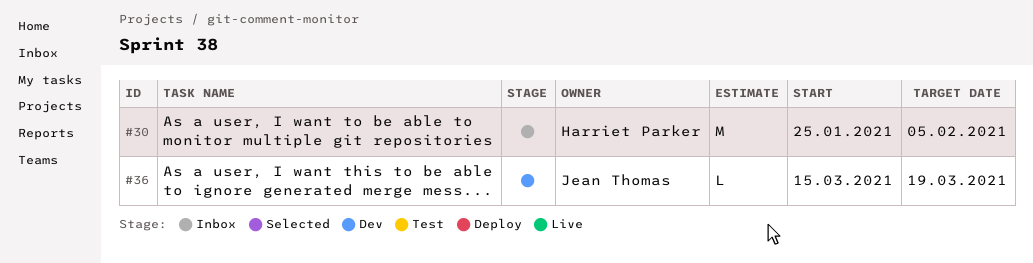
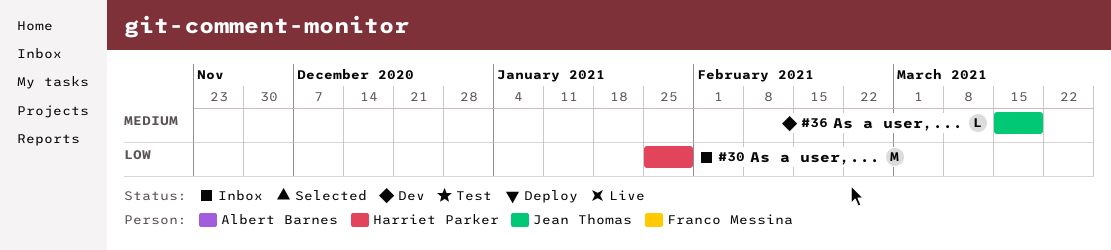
#30, due: Feb 5 -> Jan 29

